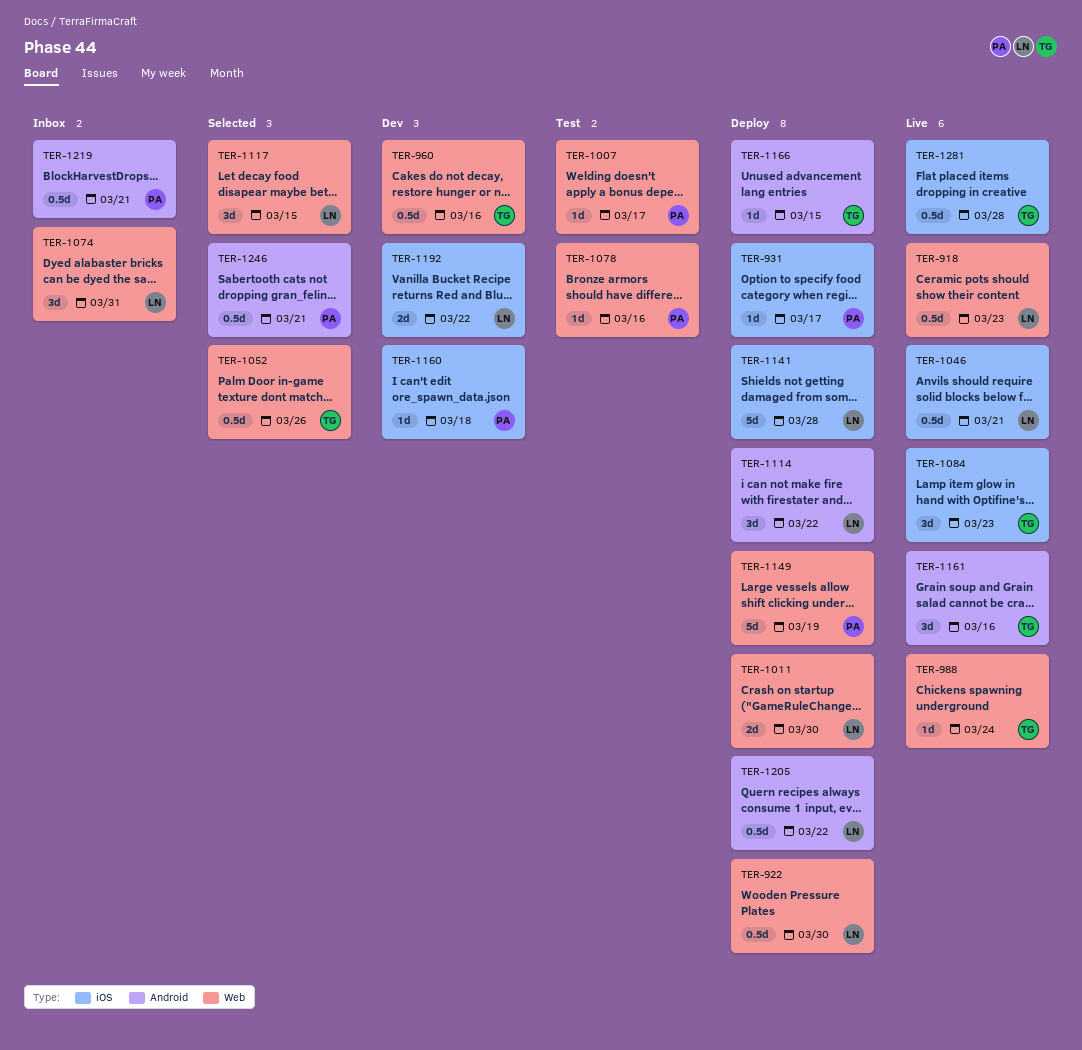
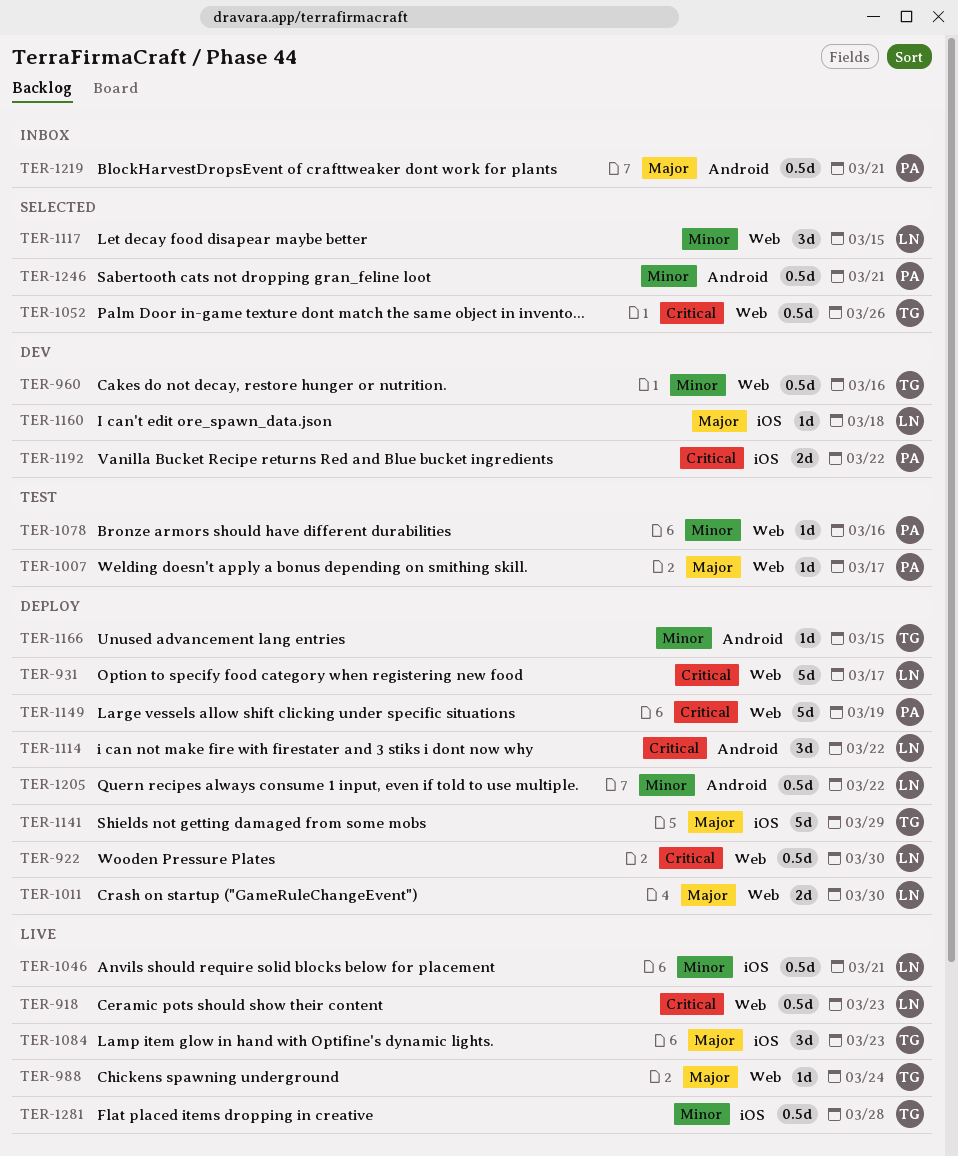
TER-931, owner: PA -> LN
TER-931, label: iOS -> Web
TER-931, estimate: 1d -> 5d
TER-1074: present -> none
TER-1141, owner: LN -> TG
TER-1141, due: Mar 28 -> Mar 29
TER-1160, owner: PA -> LN
TER-1161: present -> none
TER-1192, owner: LN -> PA

